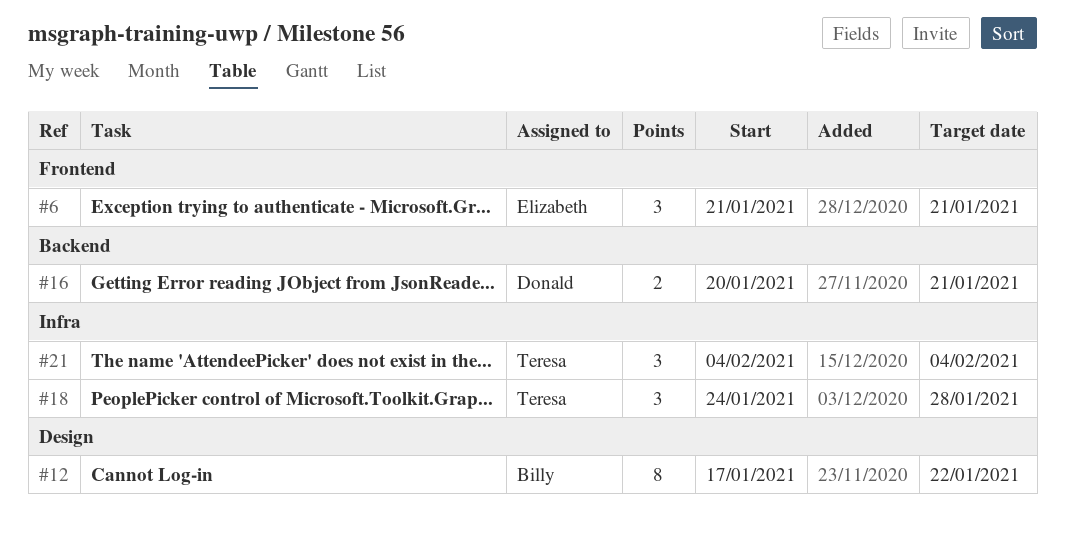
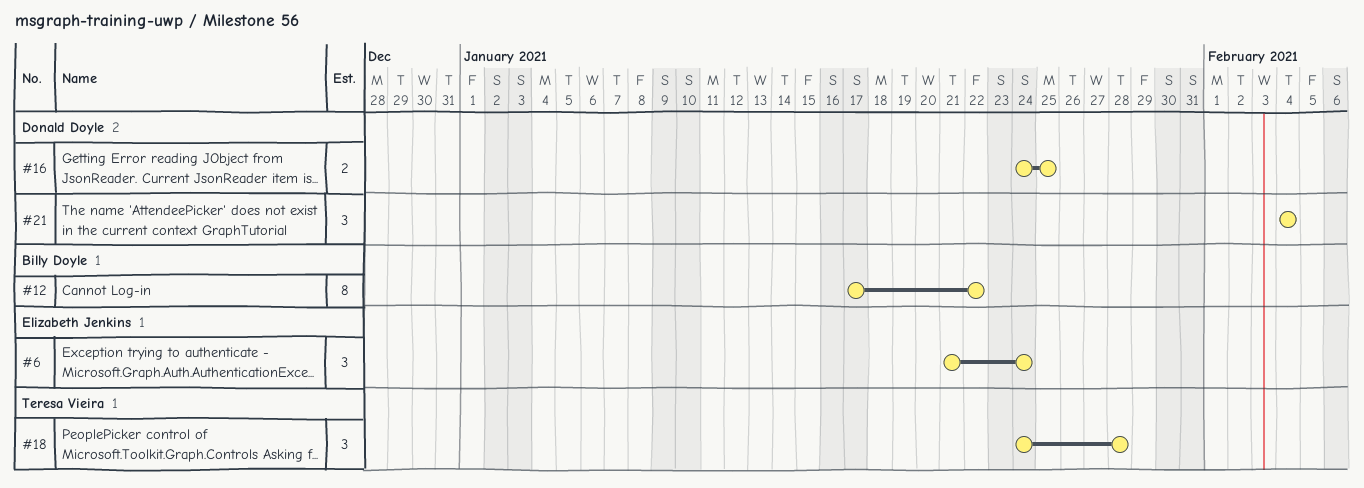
#6, due: Jan 21 -> Jan 24
#16, start: Jan 20 -> Jan 24
#16, due: Jan 21 -> Jan 25
#21, owner: Teresa Vieira -> Donald Doyle

